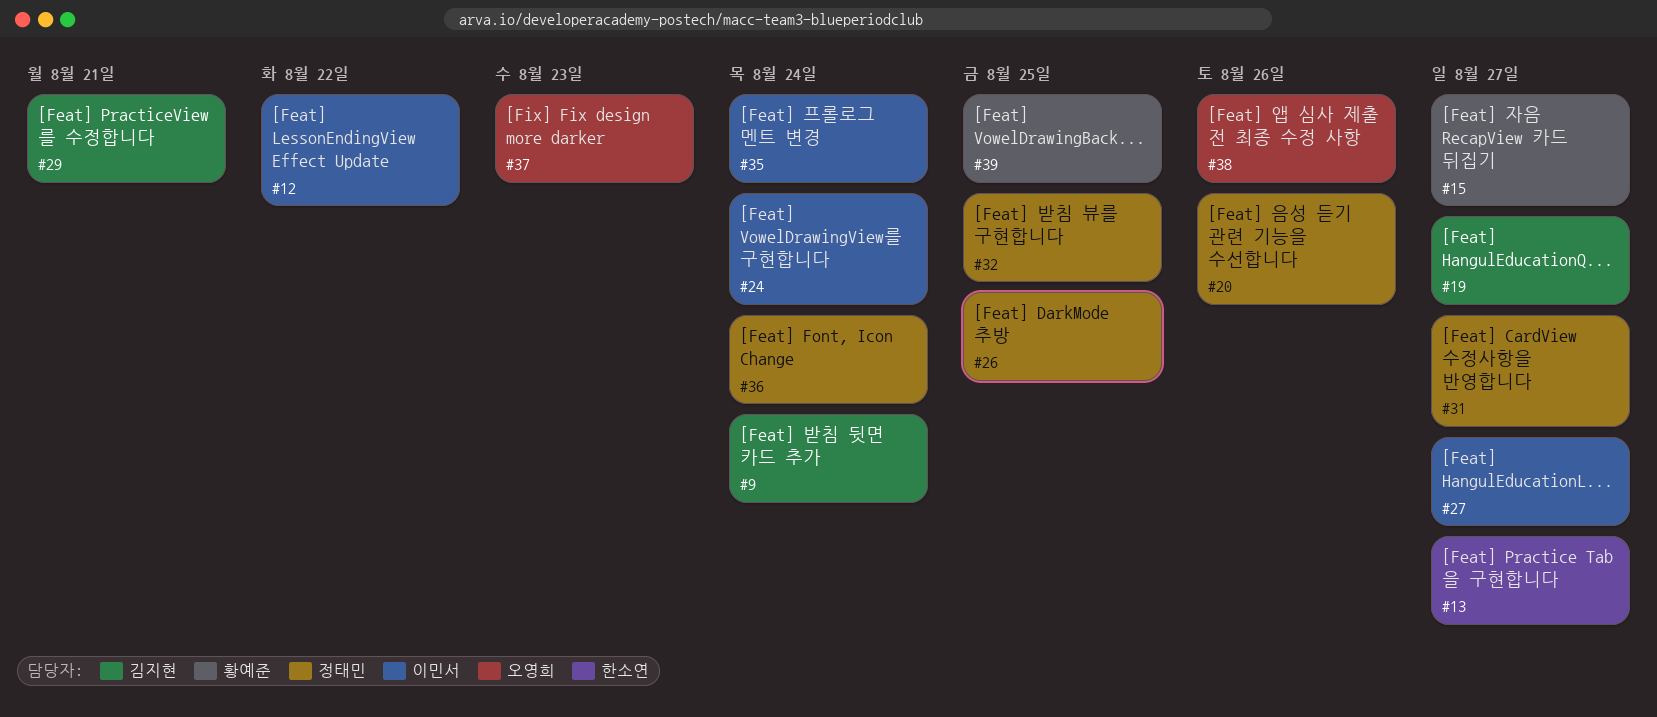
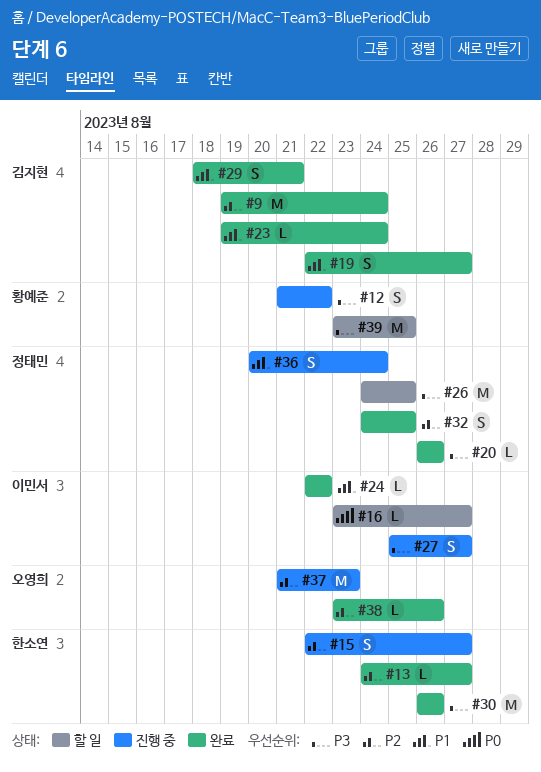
#12, owner: 이민서 -> 황예준
#15, owner: 황예준 -> 한소연
#16: none -> present
#23: none -> present
#24, due: Aug 24 -> Aug 22
#30: none -> present
#31: present -> none
#35: present -> none

